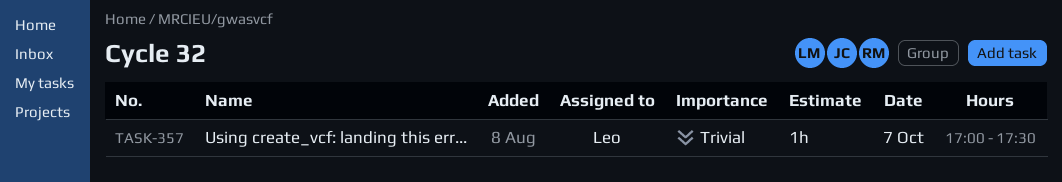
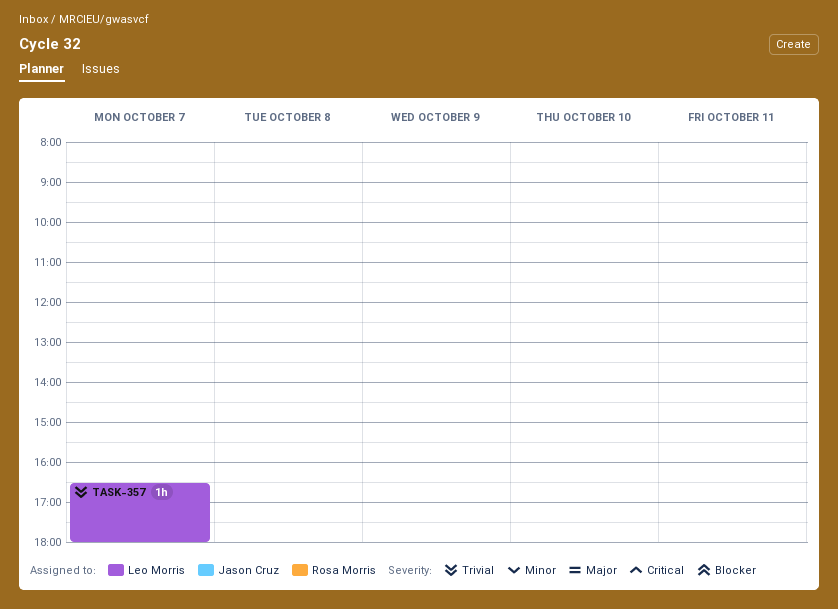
TASK-357, begins: 17:00 -> 16:30
TASK-357, ends: 17:30 -> 18:00

